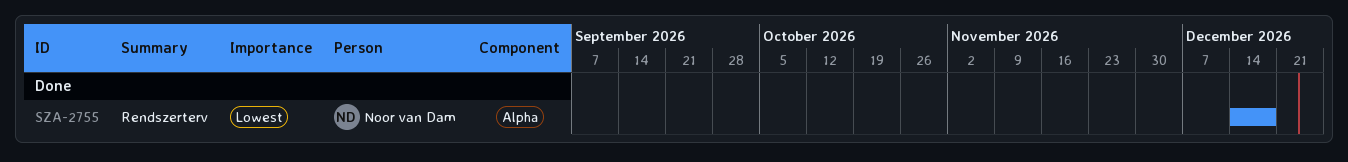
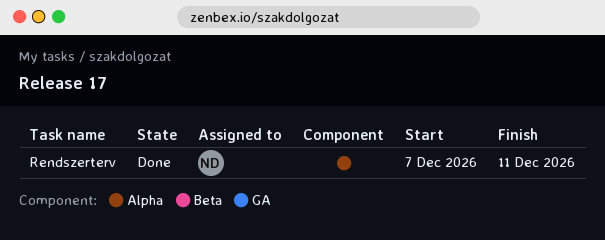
Rendszerterv, start: Dec 14 -> Dec 7
Rendszerterv, due: Dec 18 -> Dec 11

